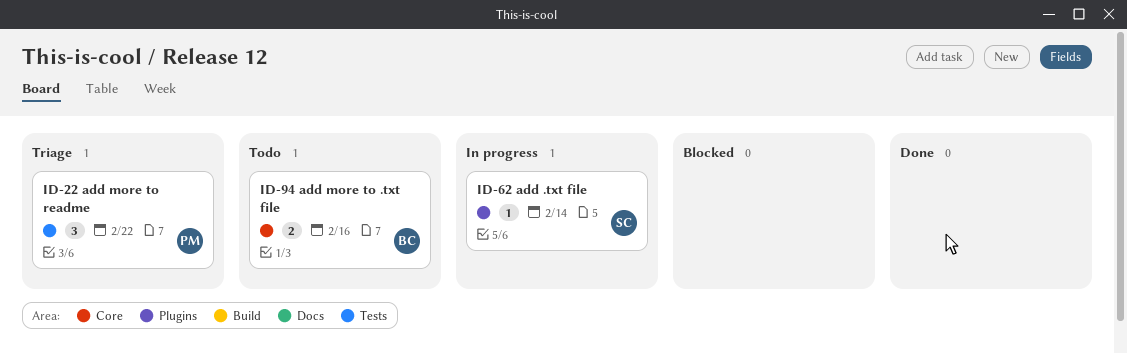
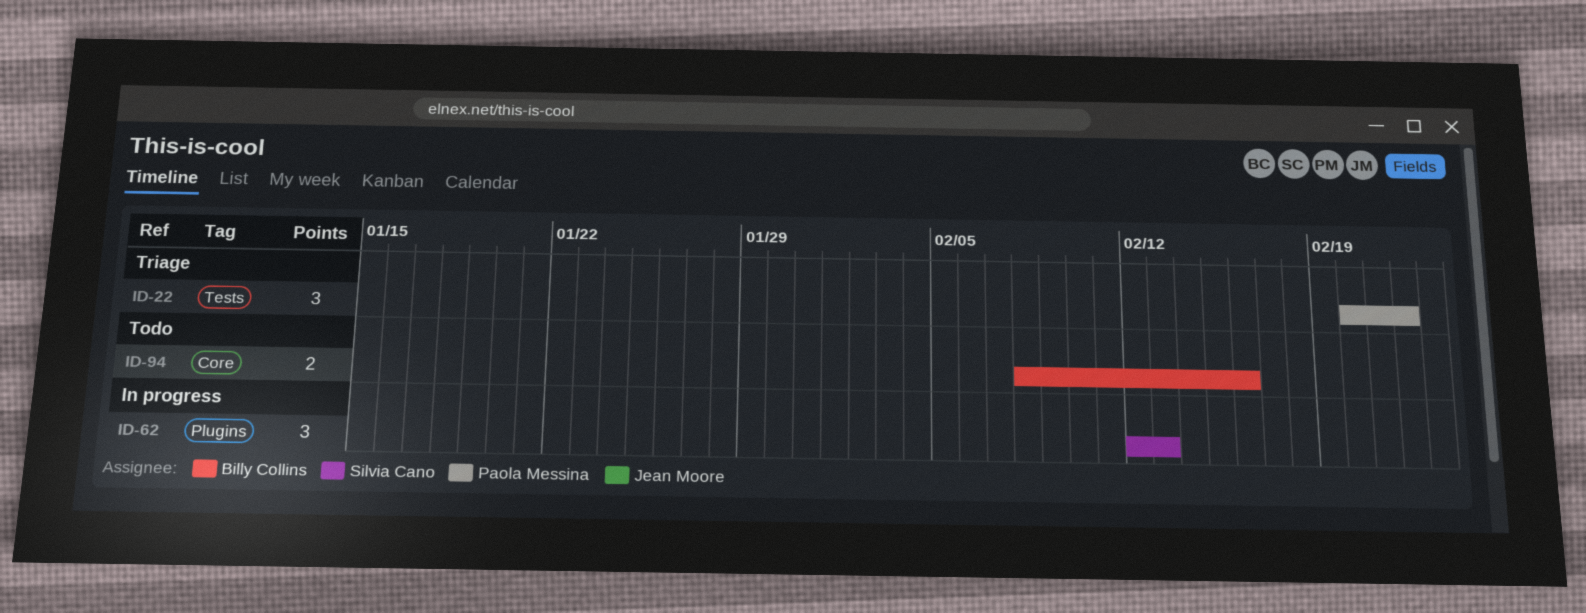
ID-62, estimate: 1 -> 3
ID-62, due: Feb 14 -> Feb 13

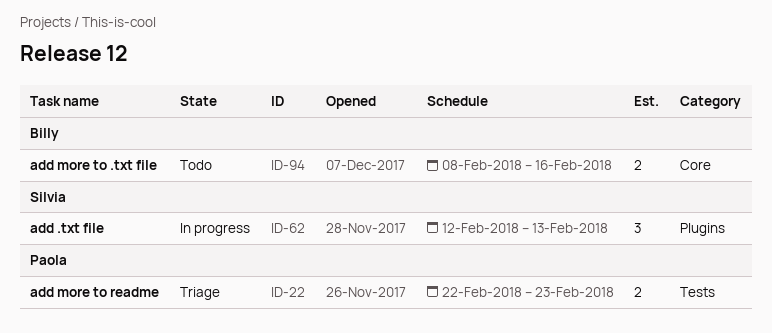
ID-22, estimate: 3 -> 2
ID-22, start: Feb 20 -> Feb 22
ID-22, due: Feb 22 -> Feb 23

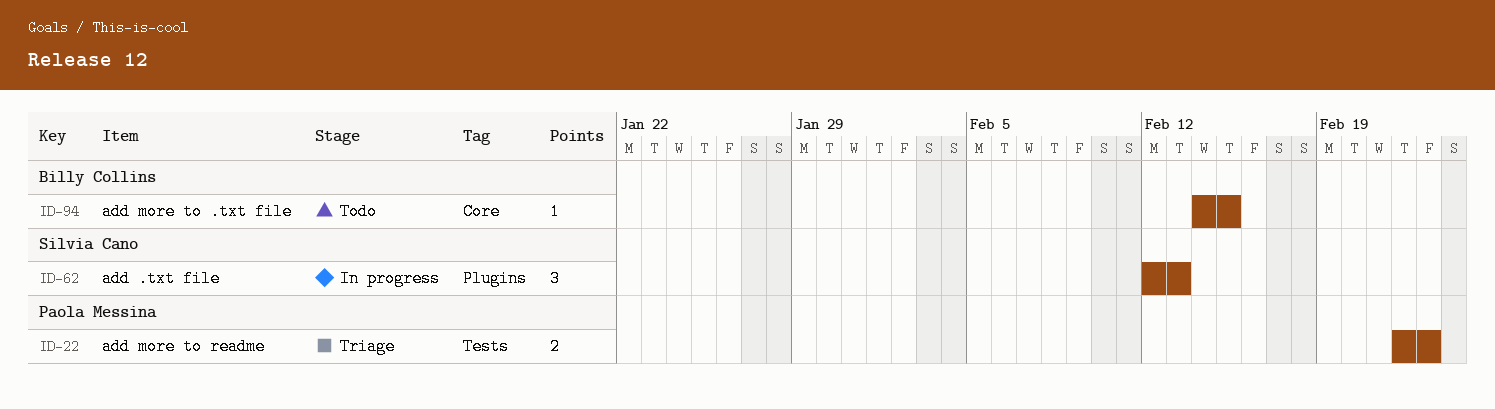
ID-94, estimate: 2 -> 1
ID-94, start: Feb 8 -> Feb 14
ID-94, due: Feb 16 -> Feb 15

